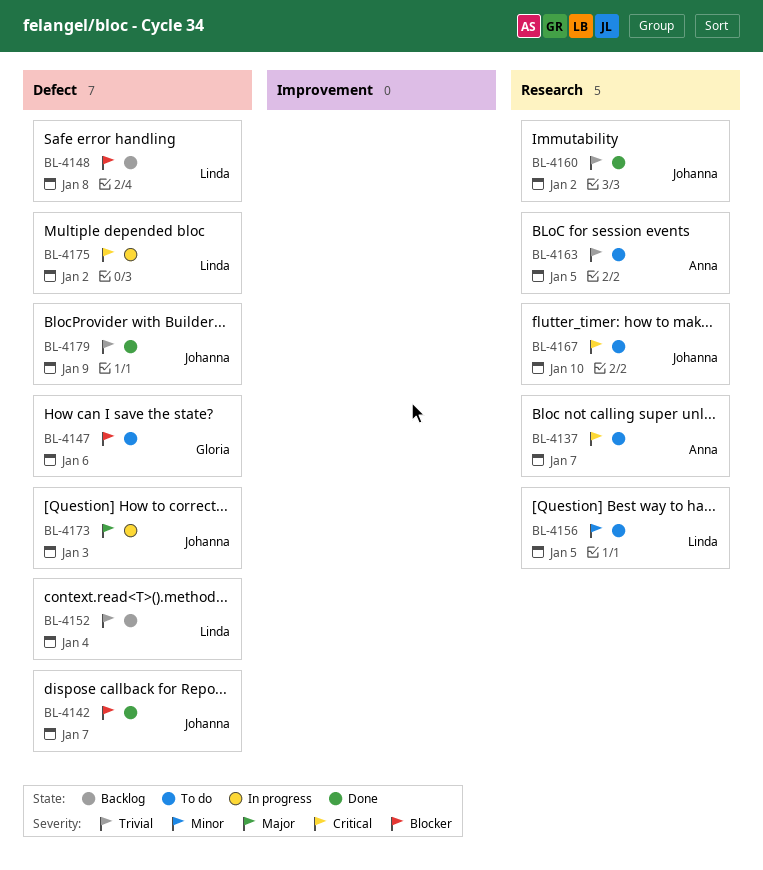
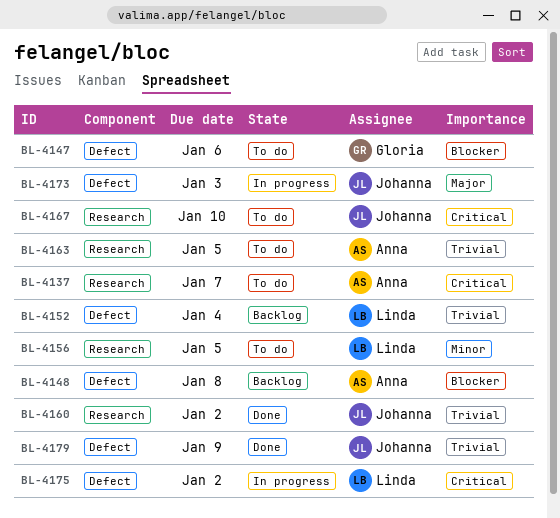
BL-4142: present -> none
BL-4148, owner: Linda -> Anna

